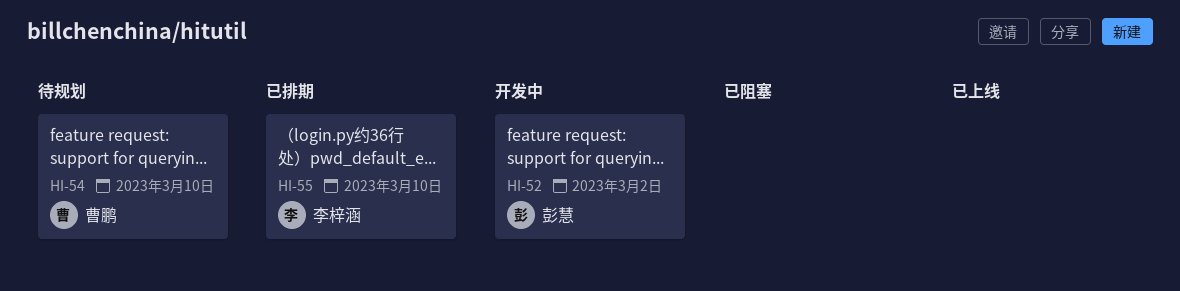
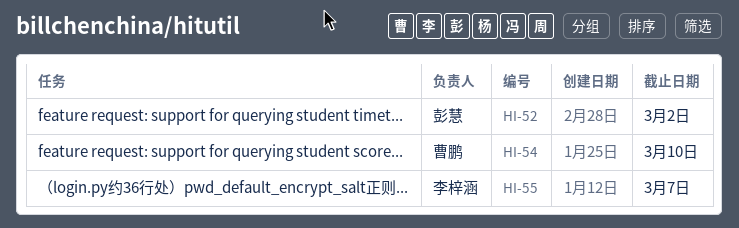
HI-55, due: Mar 10 -> Mar 7

